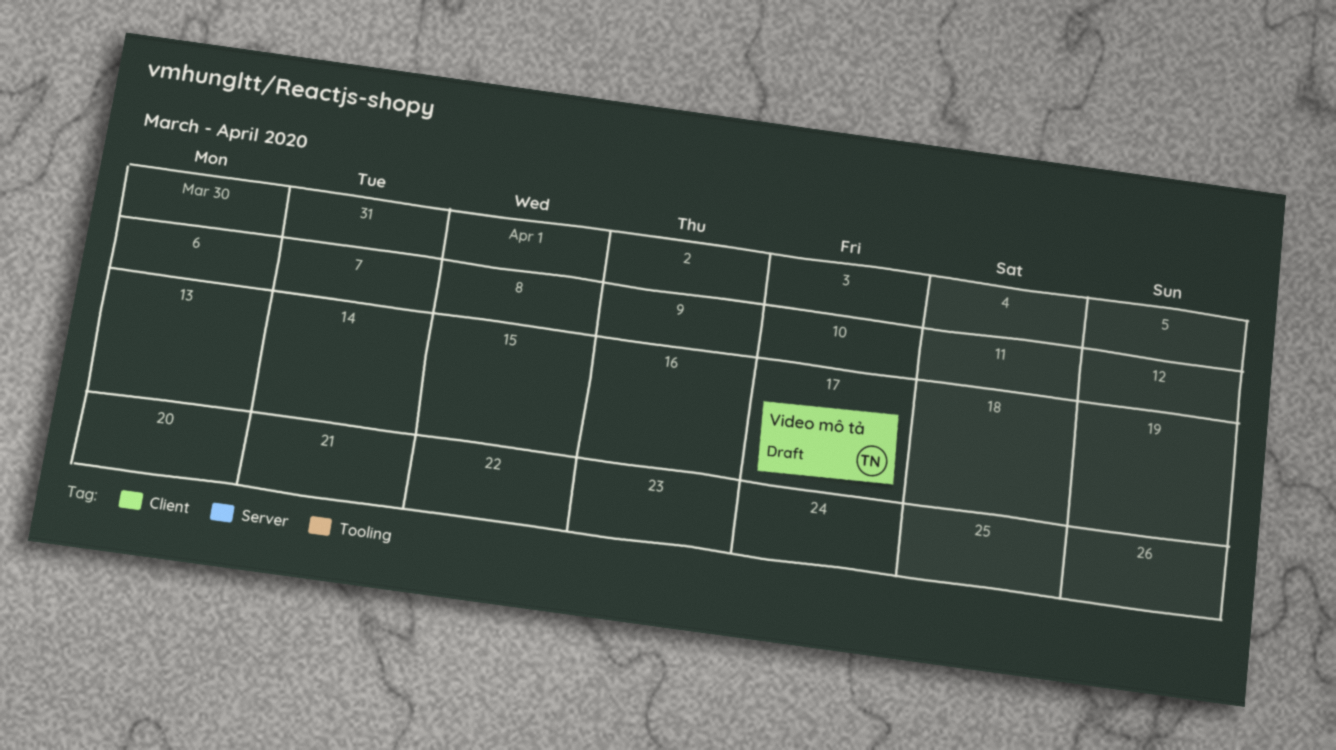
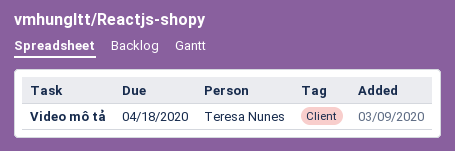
Video mô tả, due: Apr 17 -> Apr 18

